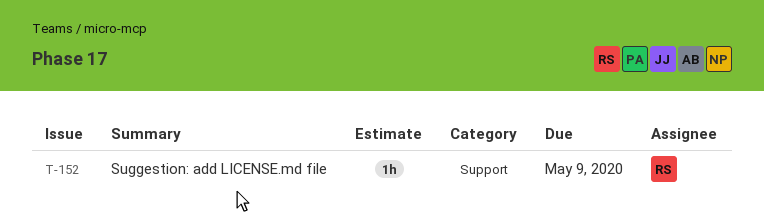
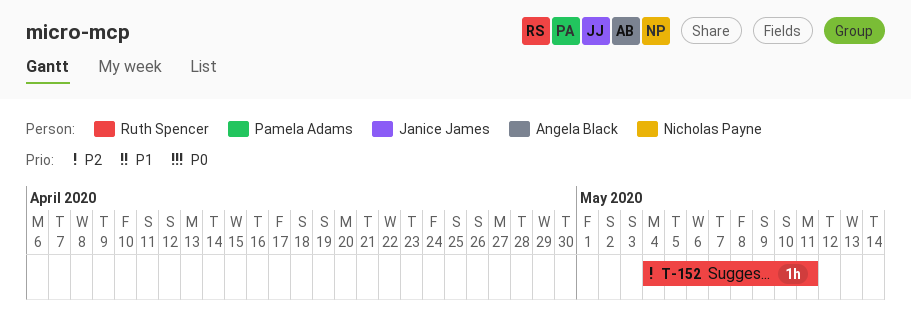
T-152, due: May 9 -> May 11

